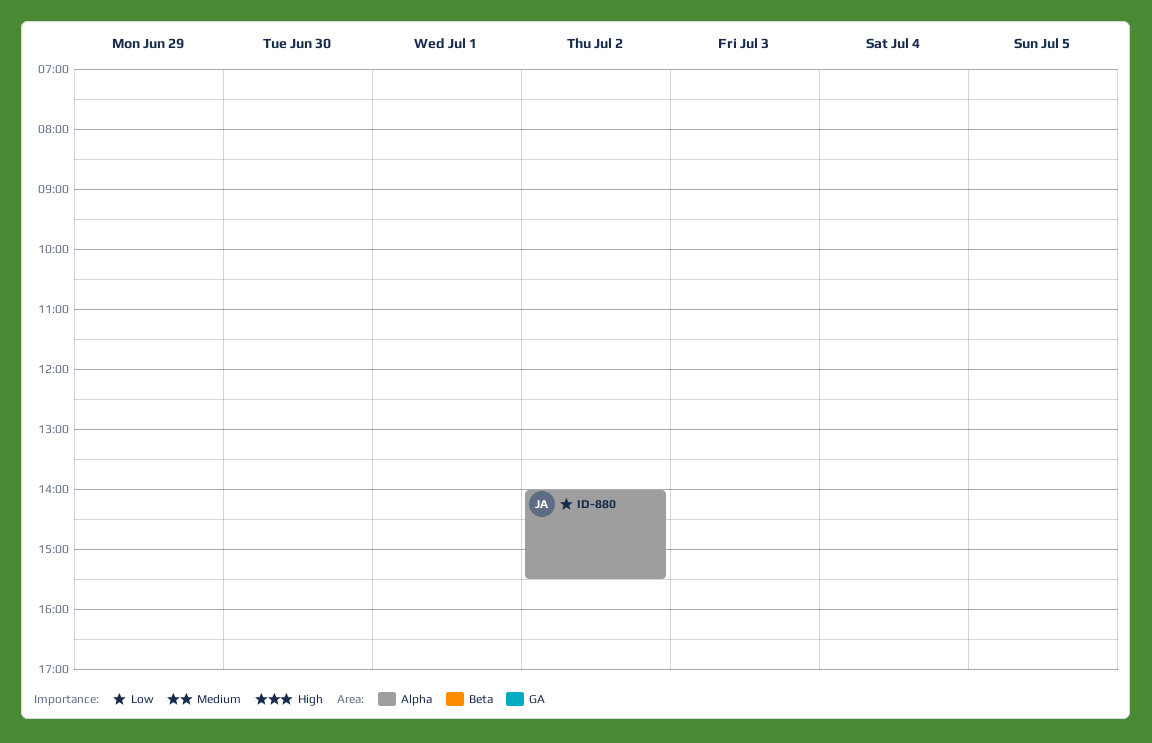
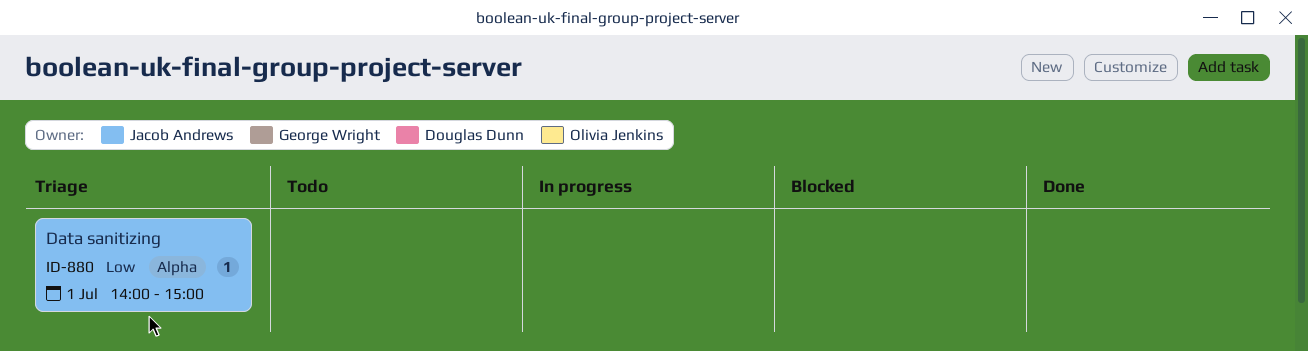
ID-880, day: Jul 2 -> Jul 1
ID-880, ends: 15:30 -> 15:00

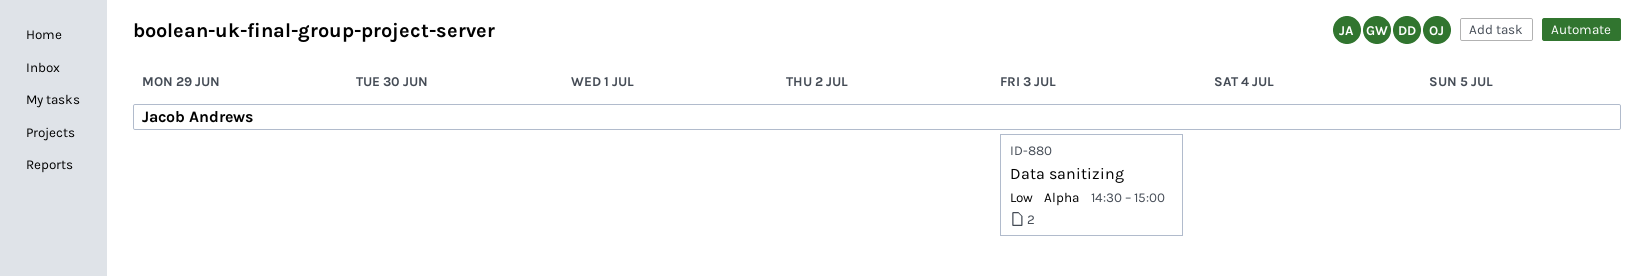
ID-880, day: Jul 1 -> Jul 3
ID-880, begins: 14:00 -> 14:30

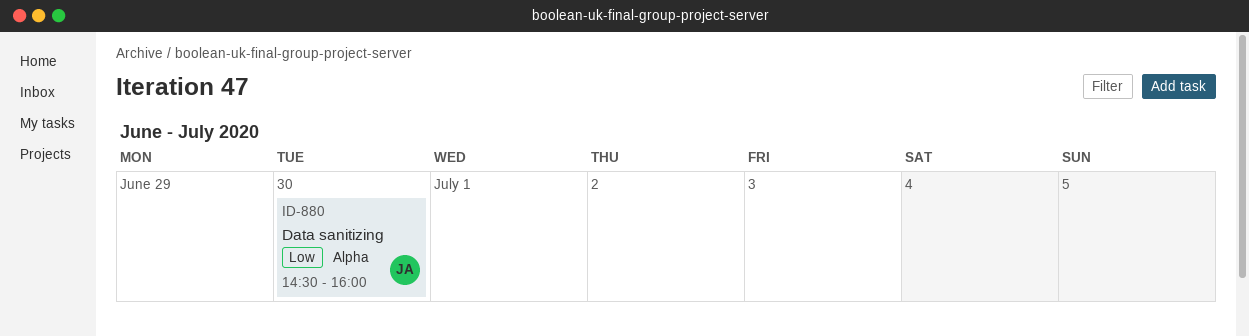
ID-880, day: Jul 3 -> Jun 30
ID-880, ends: 15:00 -> 16:00

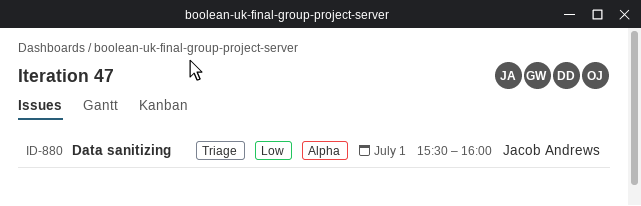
ID-880, day: Jun 30 -> Jul 1
ID-880, begins: 14:30 -> 15:30

